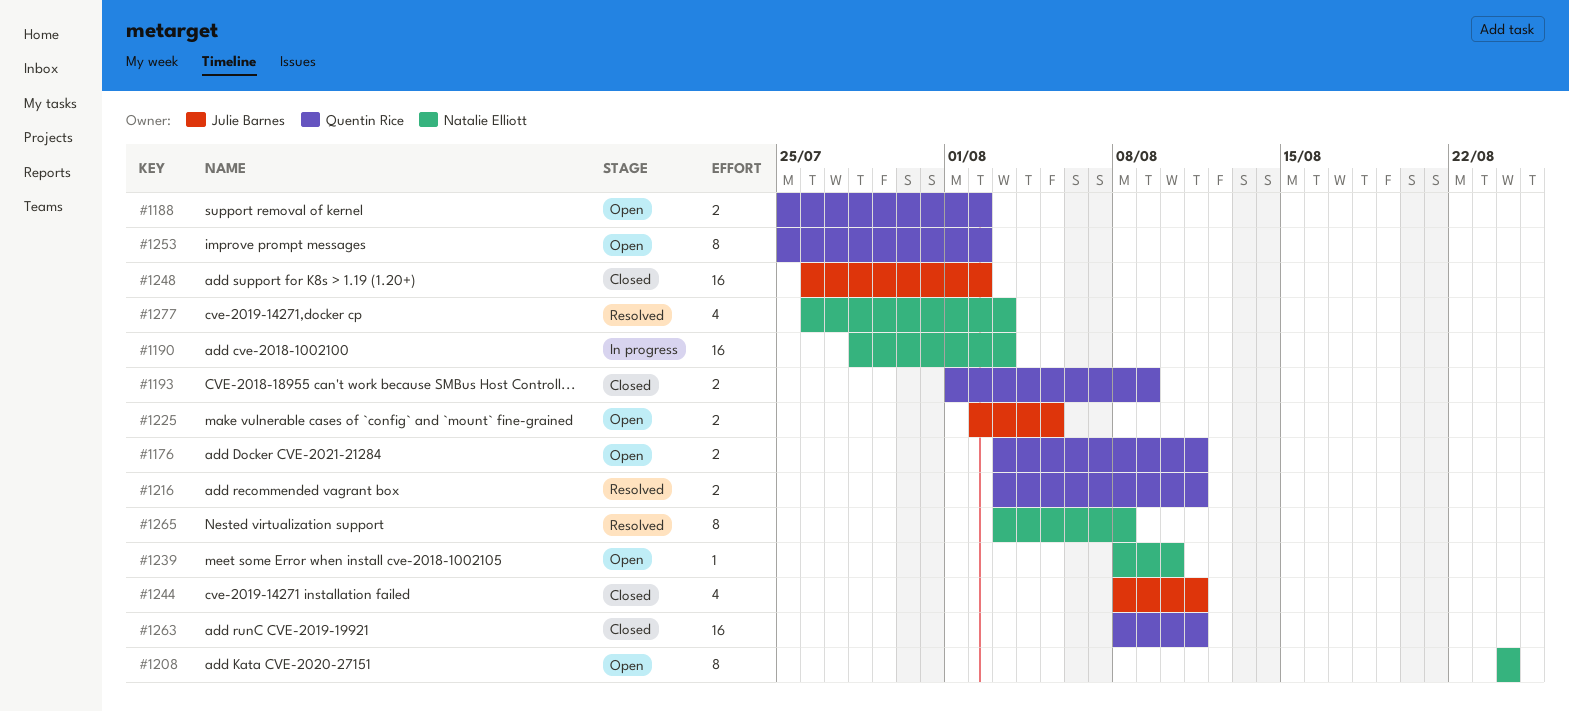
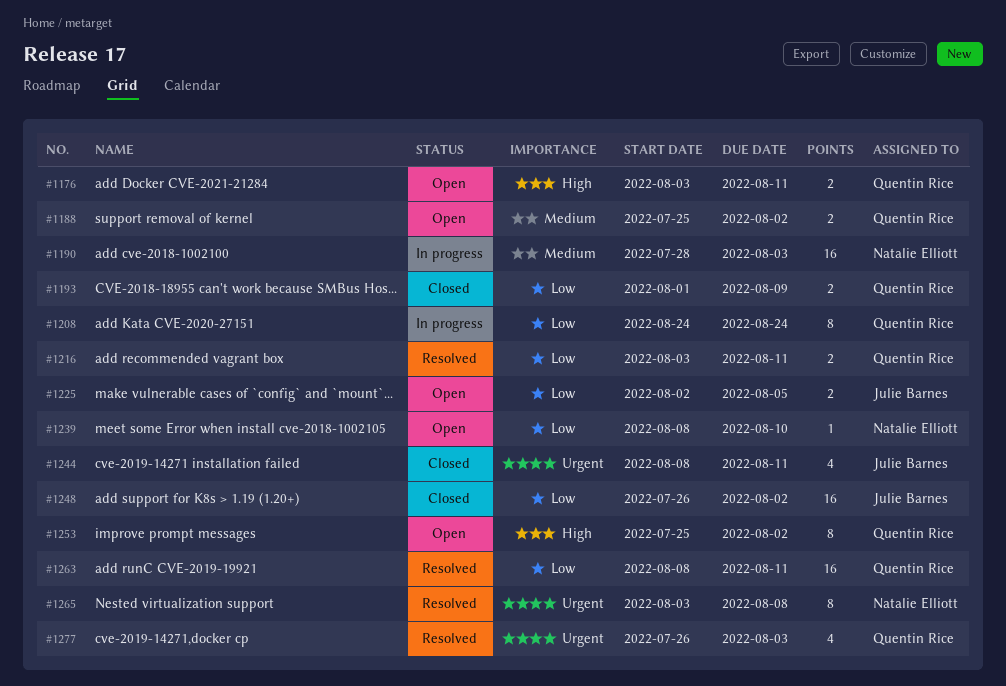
#1208, status: Open -> In progress
#1208, owner: Natalie Elliott -> Quentin Rice
#1263, status: Closed -> Resolved
#1277, owner: Natalie Elliott -> Quentin Rice

